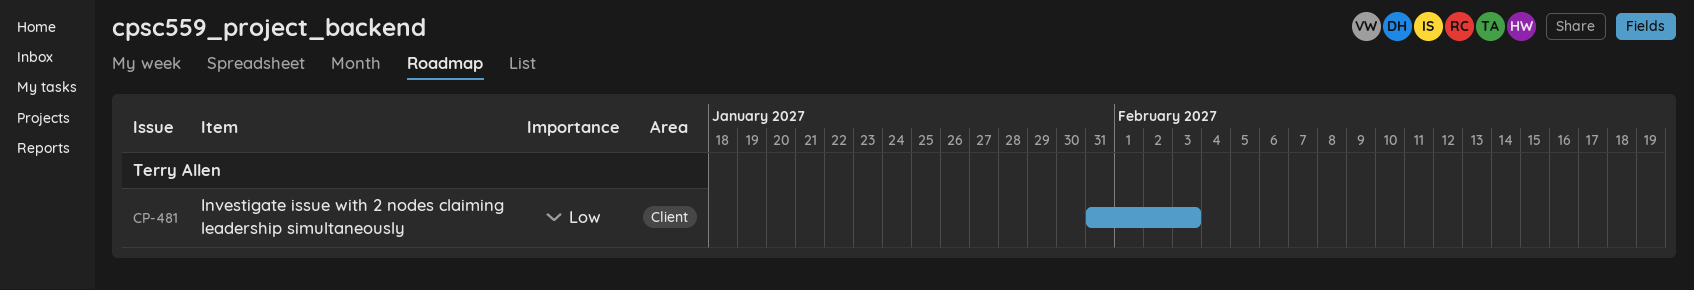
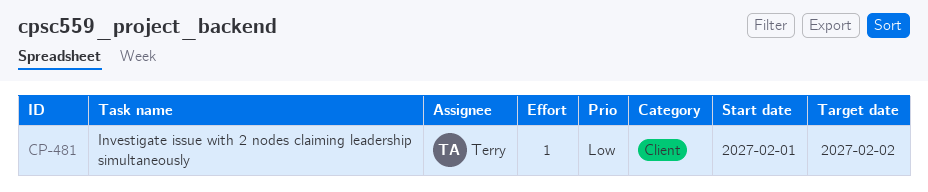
CP-481, start: Jan 31 -> Feb 1
CP-481, due: Feb 3 -> Feb 2

